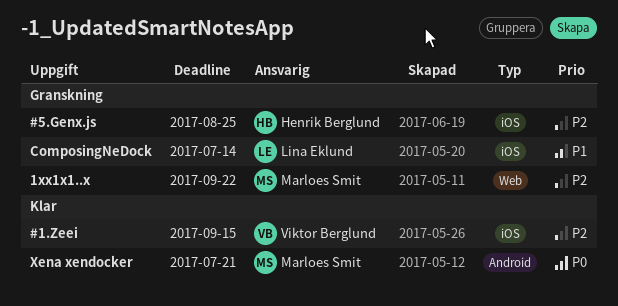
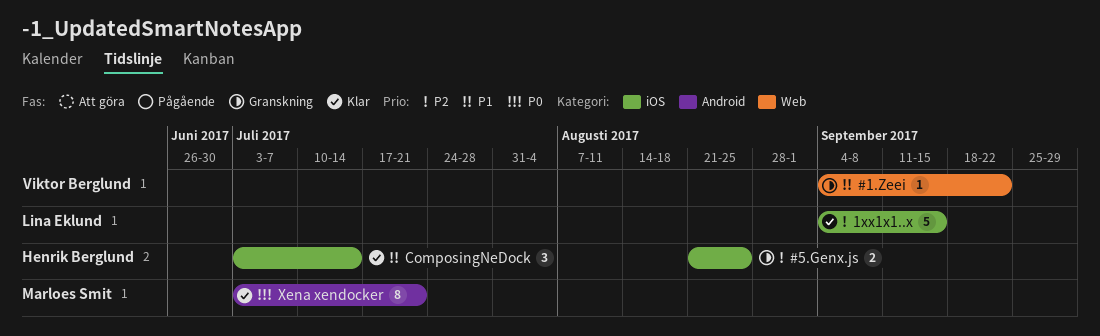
#1.Zeei, status: Klar -> Granskning
#1.Zeei, priority: P2 -> P1
#1.Zeei, label: iOS -> Web
#1.Zeei, due: Sep 15 -> Sep 22
1xx1x1..x, status: Granskning -> Klar
1xx1x1..x, owner: Marloes Smit -> Lina Eklund
1xx1x1..x, label: Web -> iOS
1xx1x1..x, due: Sep 22 -> Sep 15
ComposingNeDock, status: Granskning -> Klar
ComposingNeDock, owner: Lina Eklund -> Henrik Berglund

